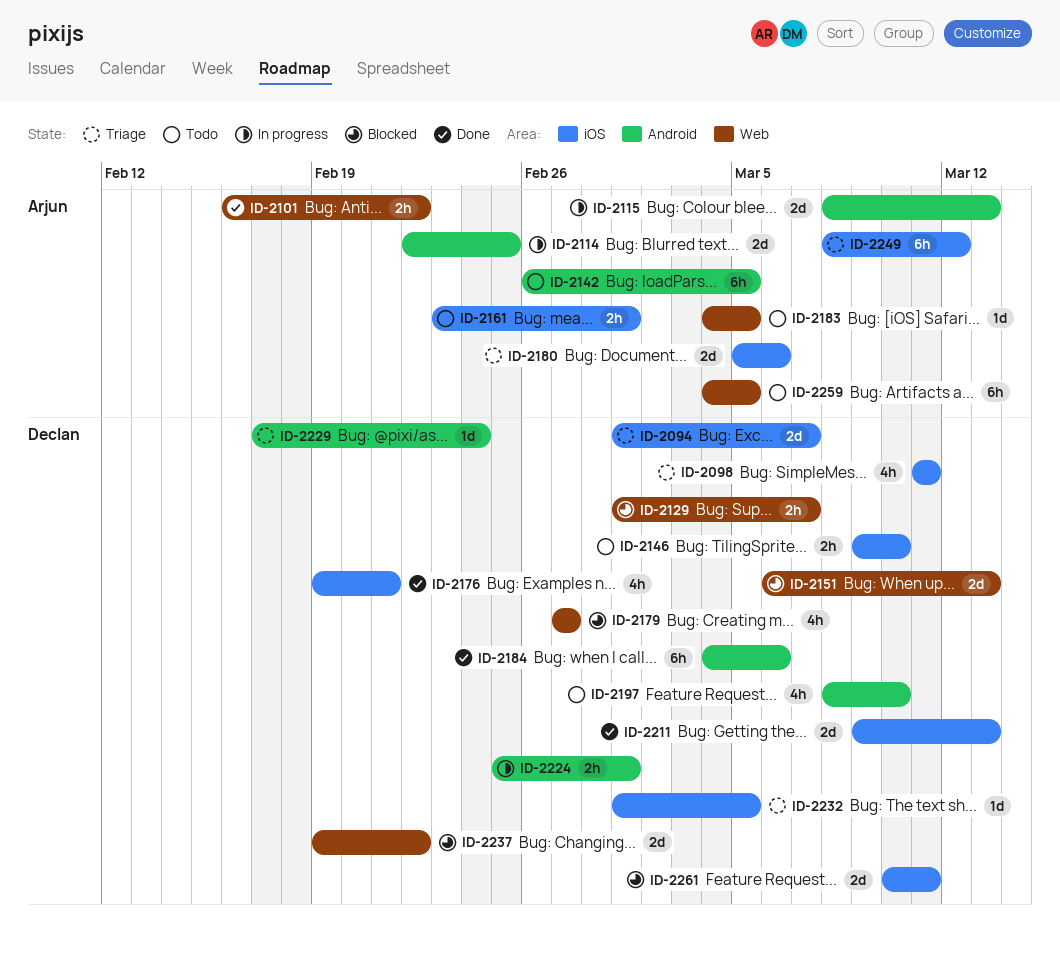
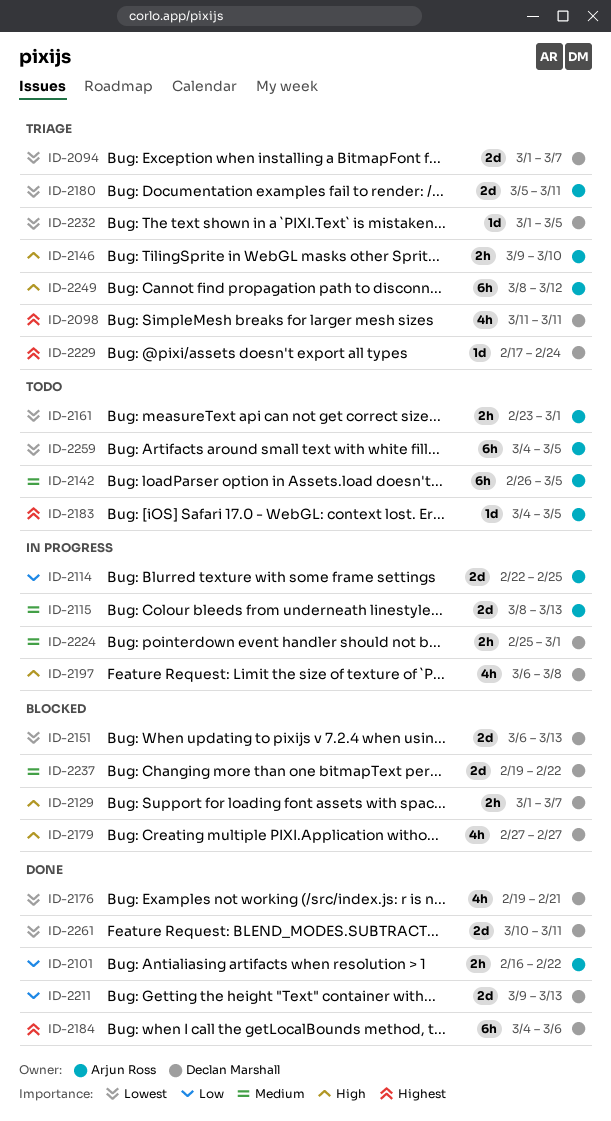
ID-2146, status: Todo -> Triage
ID-2146, owner: Declan Marshall -> Arjun Ross
ID-2180, due: Mar 6 -> Mar 11
ID-2197, status: Todo -> In progress
ID-2197, start: Mar 8 -> Mar 6
ID-2197, due: Mar 10 -> Mar 8
ID-2261, status: Blocked -> Done

